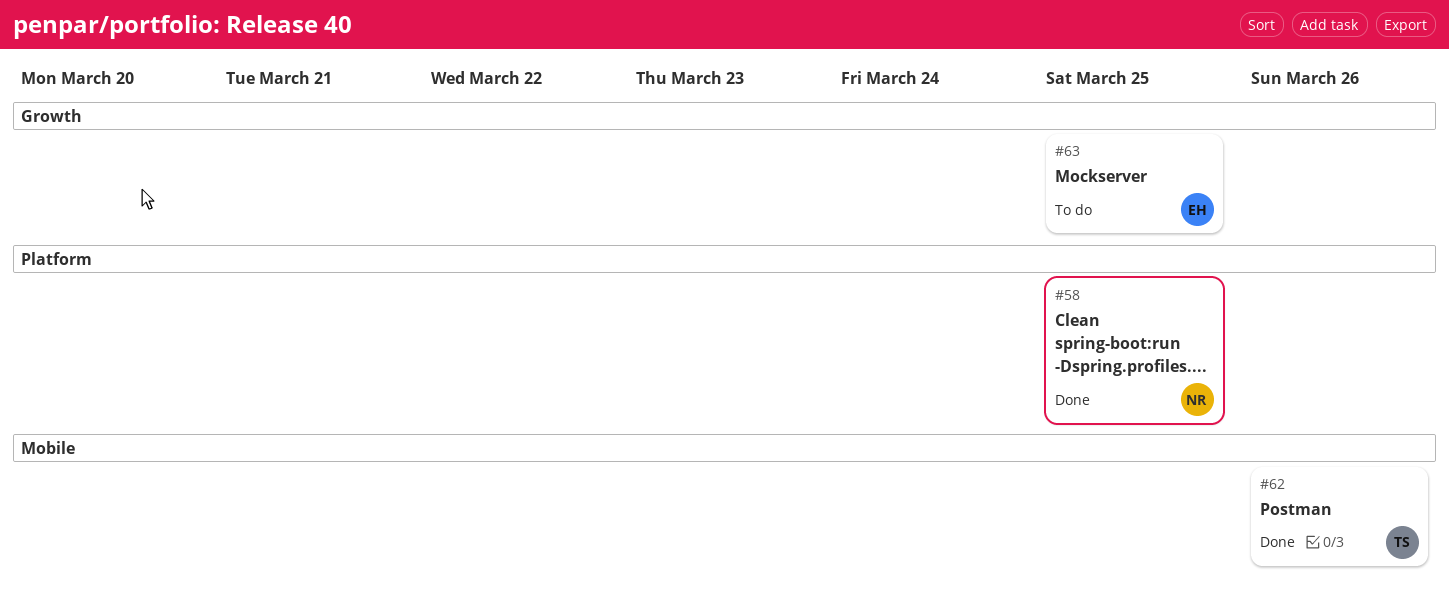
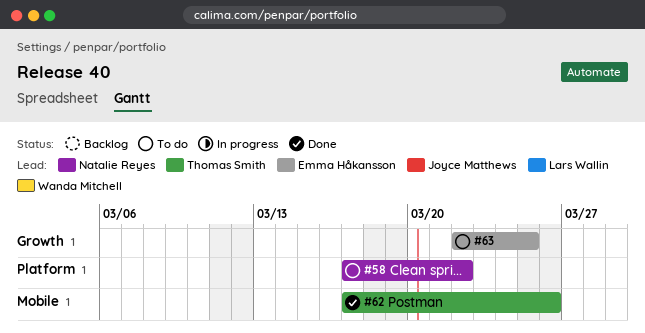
#58, status: Done -> To do
#58, due: Mar 25 -> Mar 22

